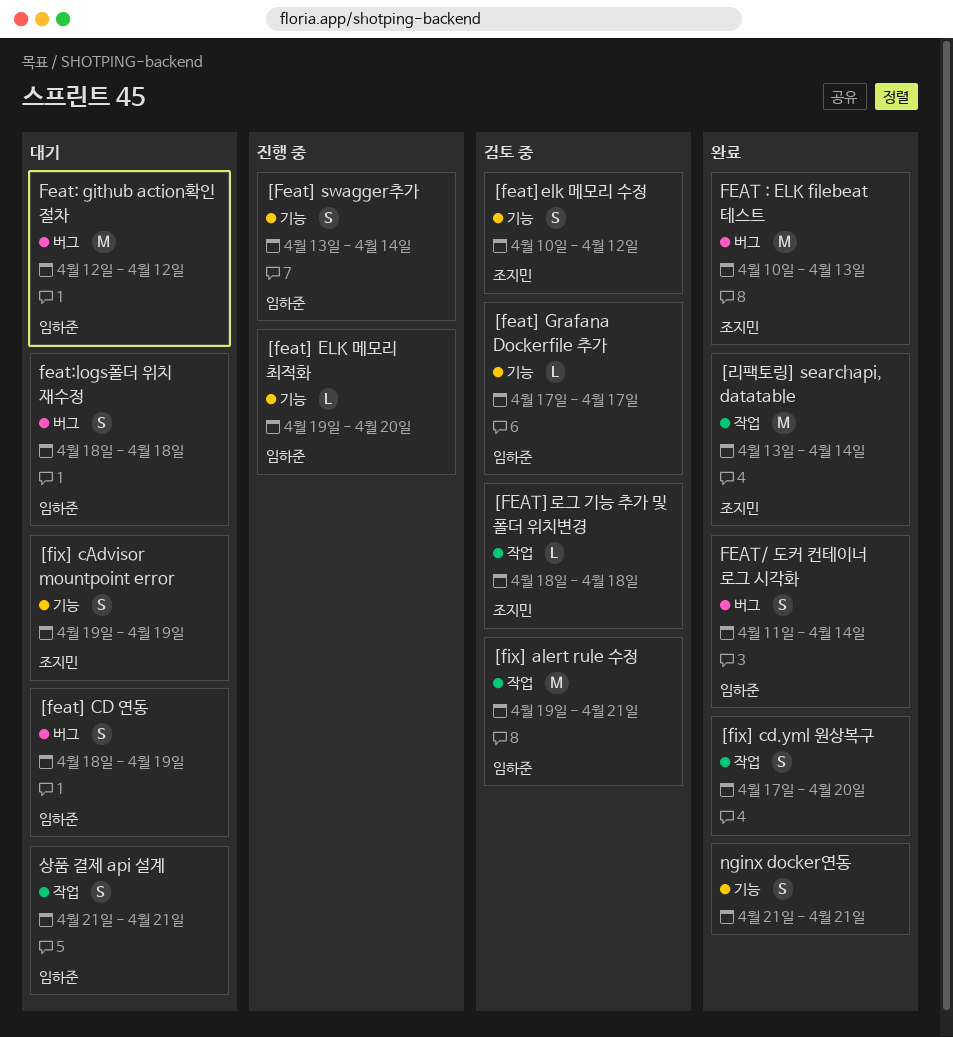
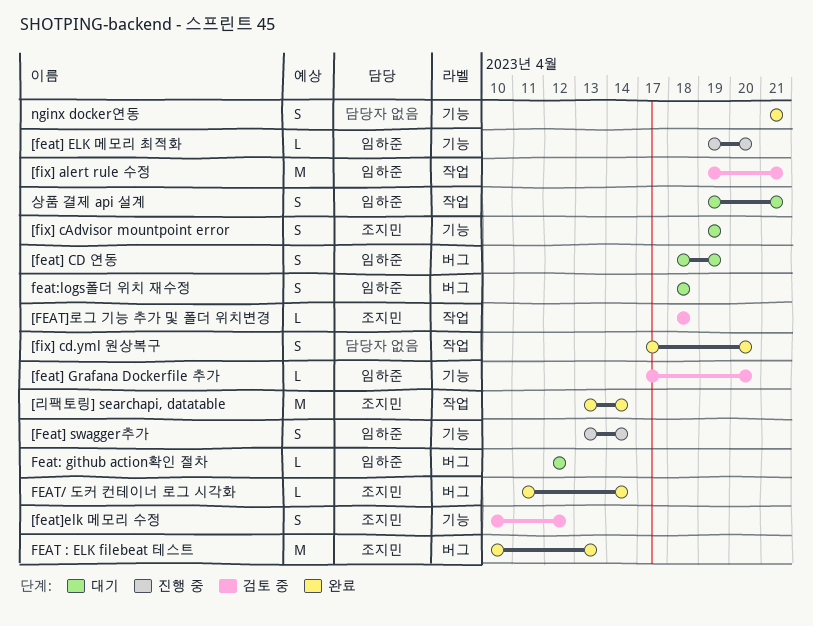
[feat] Grafana Dockerfile 추가, due: Apr 17 -> Apr 20
FEAT/ 도커 컨테이너 로그 시각화, owner: 임하준 -> 조지민
FEAT/ 도커 컨테이너 로그 시각화, estimate: S -> L
Feat: github action확인 절차, estimate: M -> L
상품 결제 api 설계, start: Apr 21 -> Apr 19

